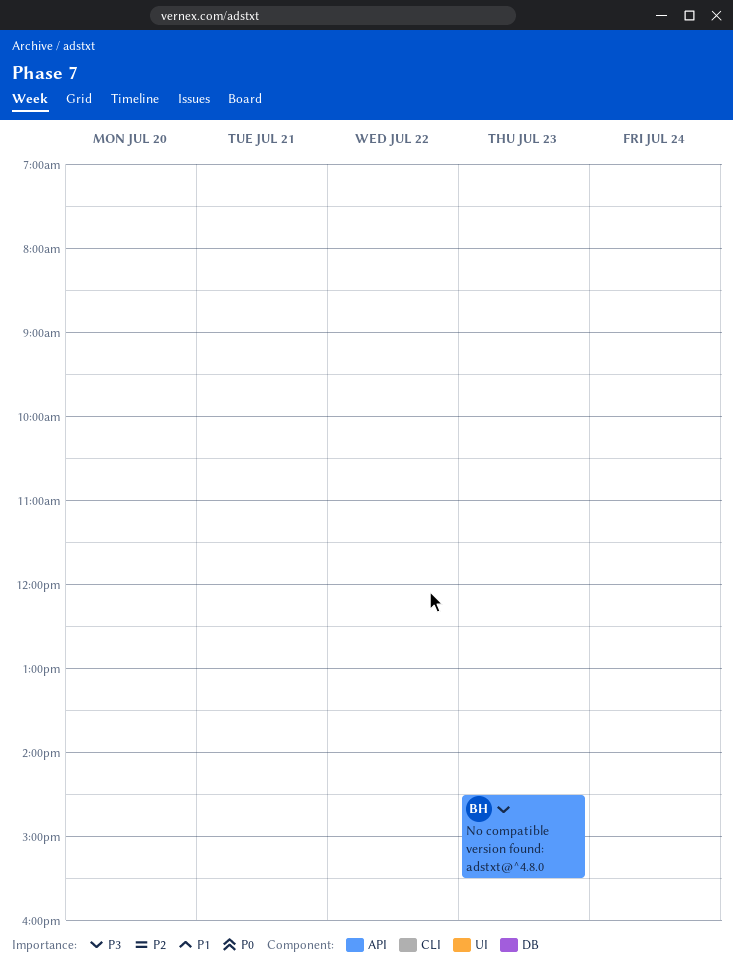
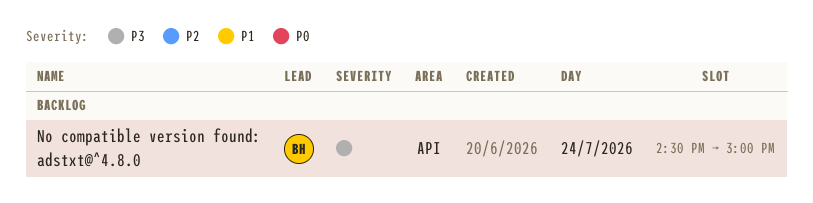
No compatible version found: adstxt@^4.8.0, day: Jul 23 -> Jul 24
No compatible version found: adstxt@^4.8.0, ends: 15:30 -> 15:00

